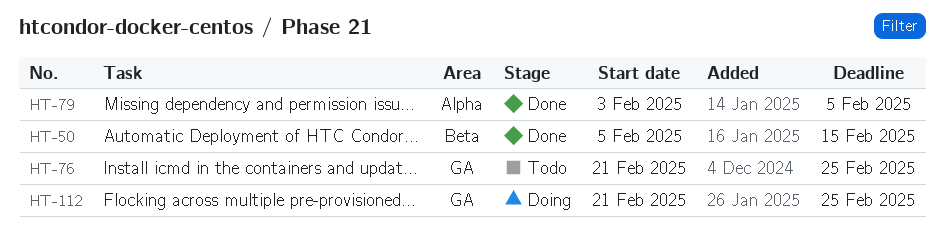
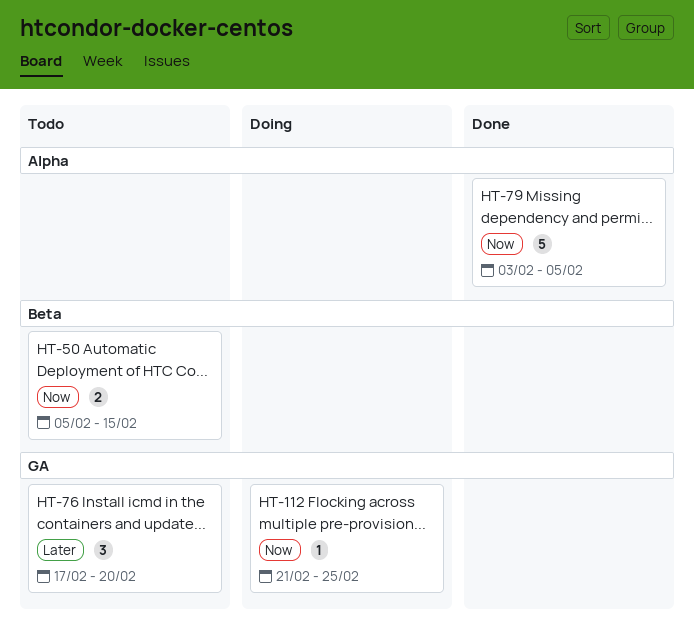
HT-50, status: Done -> Todo
HT-76, start: Feb 21 -> Feb 17
HT-76, due: Feb 25 -> Feb 20

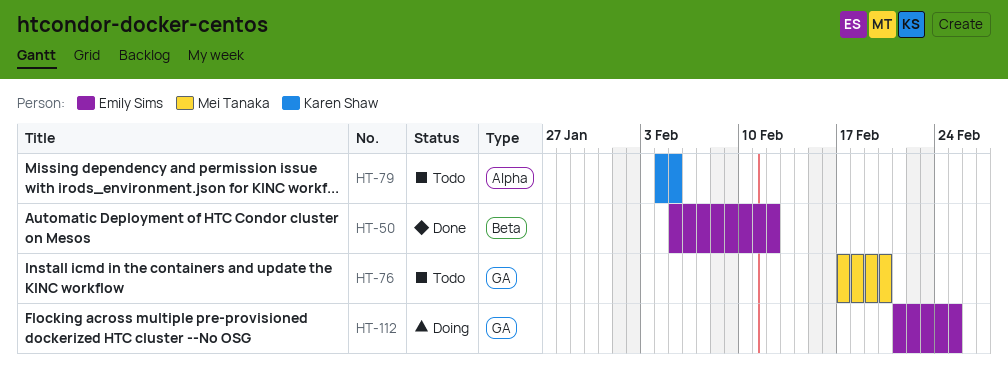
HT-50, status: Todo -> Done
HT-50, due: Feb 15 -> Feb 12
HT-79, status: Done -> Todo
HT-79, start: Feb 3 -> Feb 4

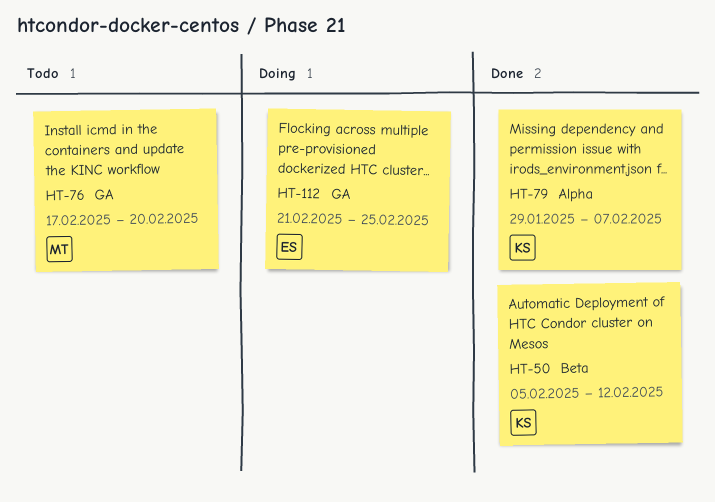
HT-50, owner: Emily Sims -> Karen Shaw
HT-79, status: Todo -> Done
HT-79, start: Feb 4 -> Jan 29
HT-79, due: Feb 5 -> Feb 7

